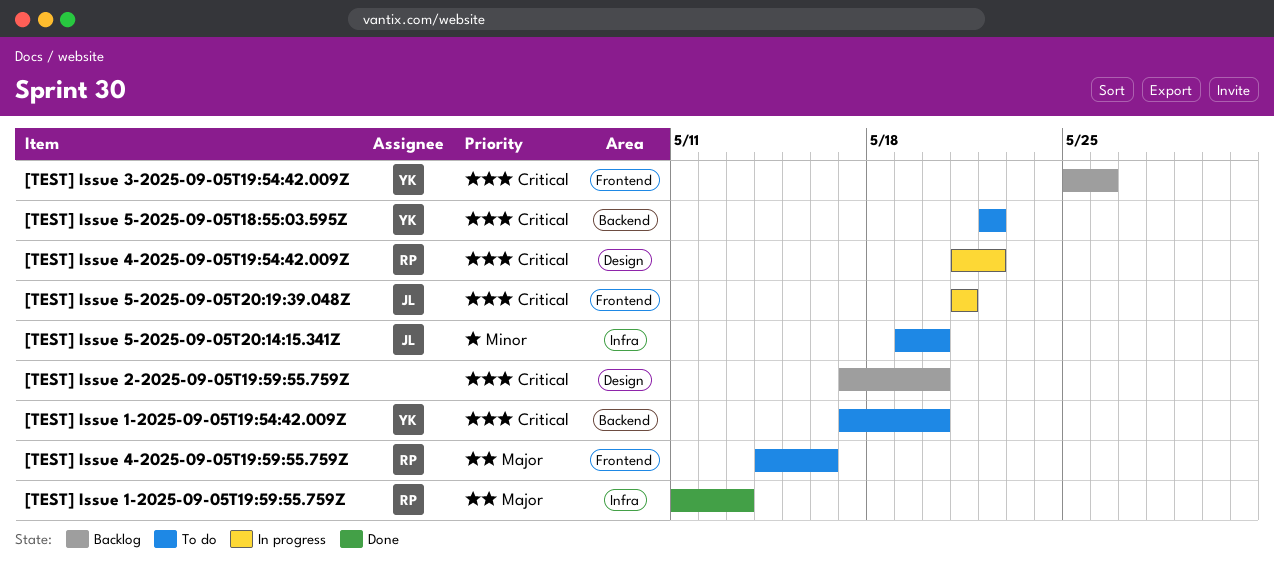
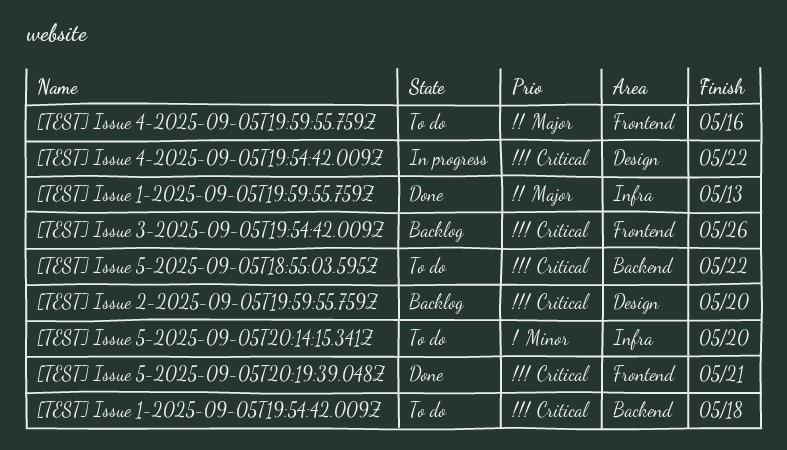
[TEST] Issue 1-2025-09-05T19:54:42.009Z, due: May 20 -> May 18
[TEST] Issue 5-2025-09-05T20:19:39.048Z, status: In progress -> Done

